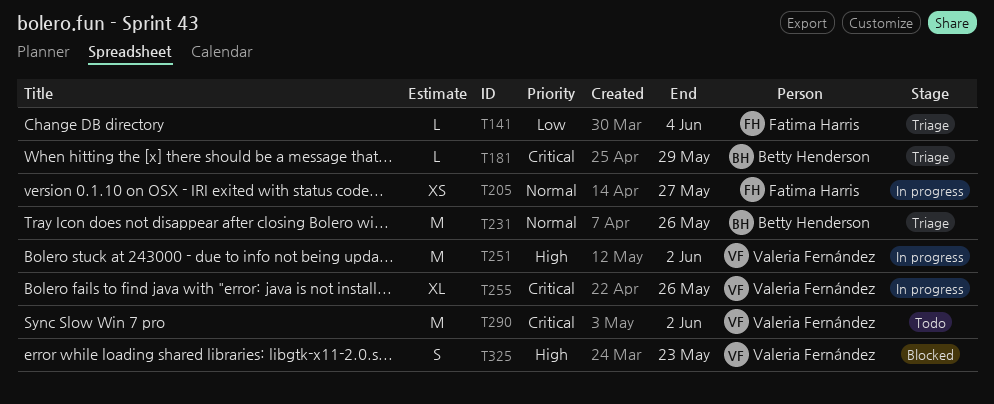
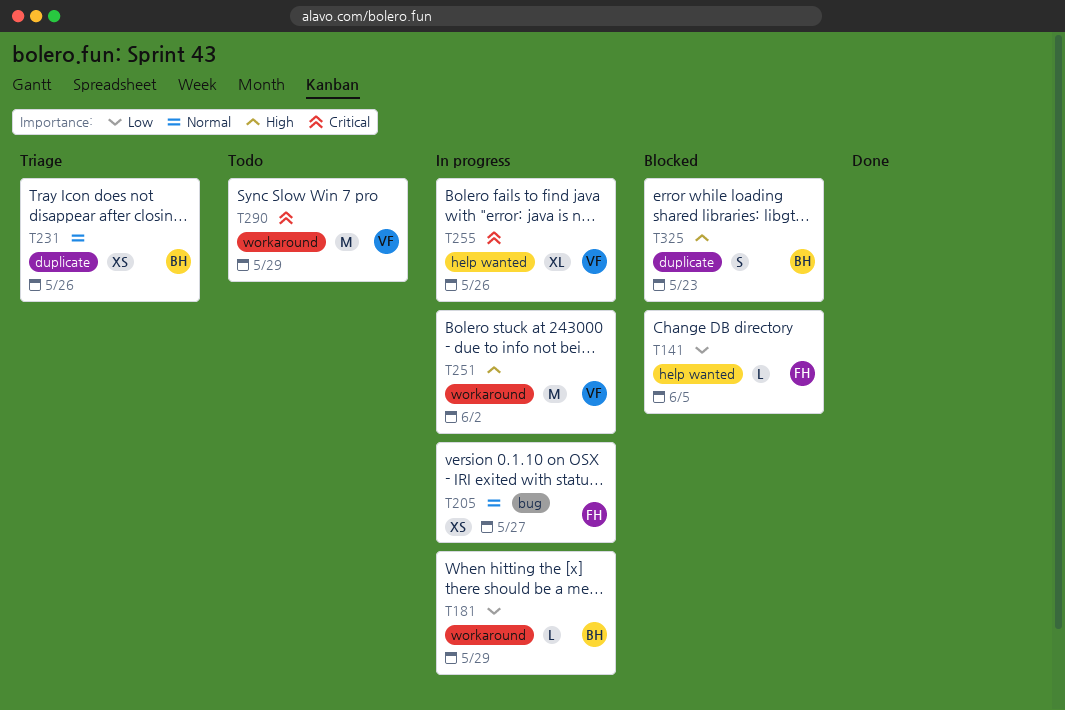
T141, status: Triage -> Blocked
T141, due: Jun 4 -> Jun 5
T181, status: Triage -> In progress
T181, priority: Critical -> Low
T231, estimate: M -> XS
T290, due: Jun 2 -> May 29
T325, owner: Valeria Fernández -> Betty Henderson

